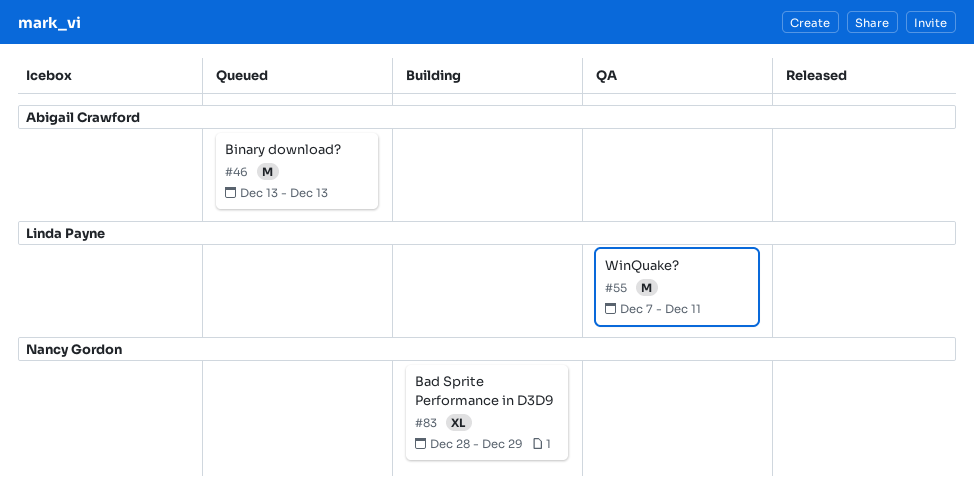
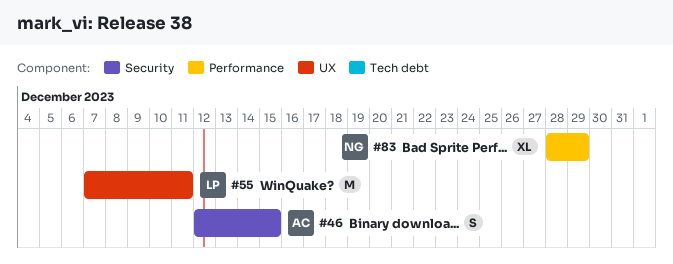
#46, estimate: M -> S
#46, start: Dec 13 -> Dec 12
#46, due: Dec 13 -> Dec 15

